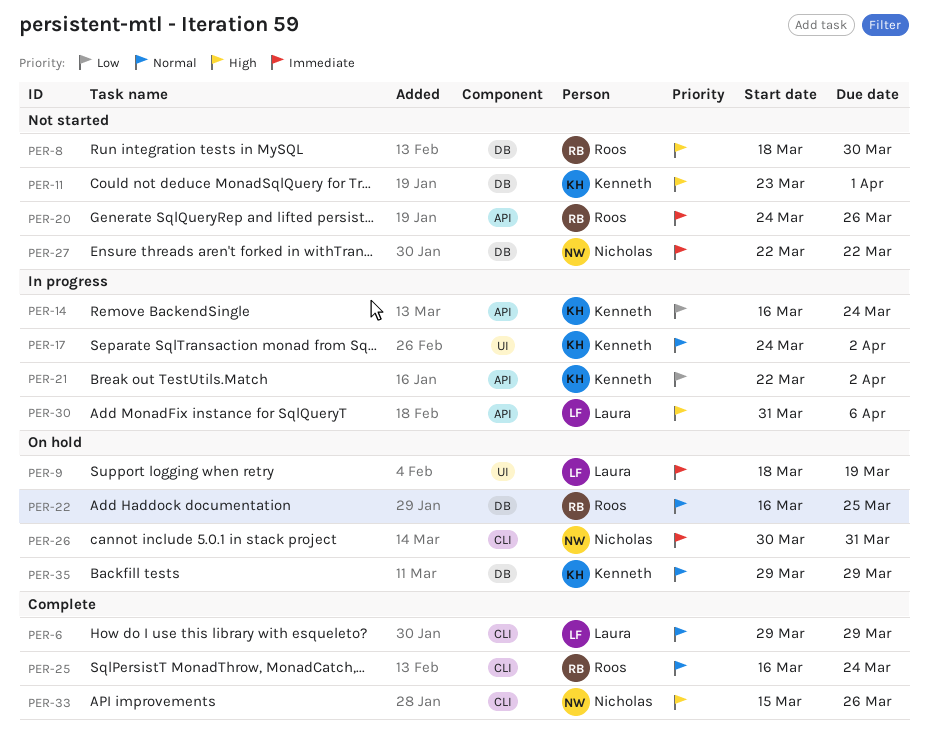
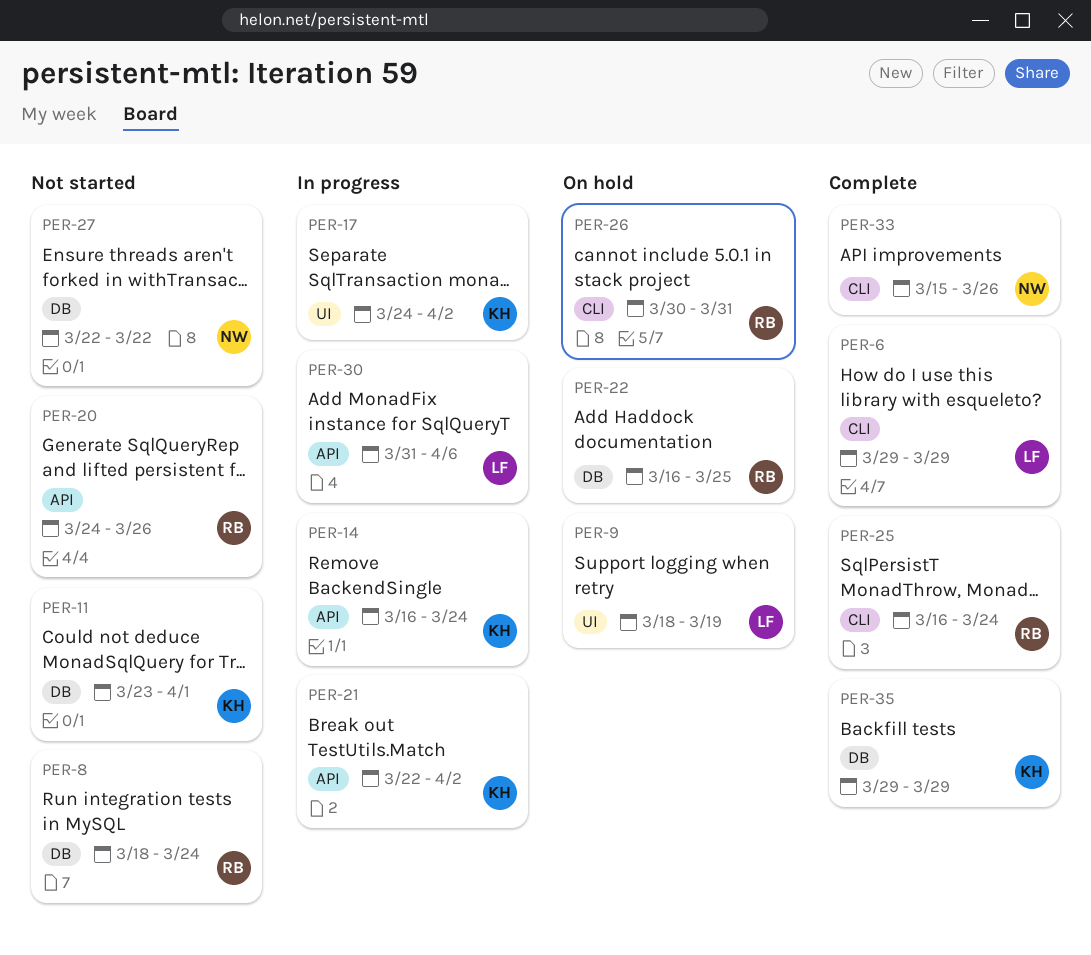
PER-8, due: Mar 30 -> Mar 24
PER-26, owner: Nicholas -> Roos
PER-35, status: On hold -> Complete

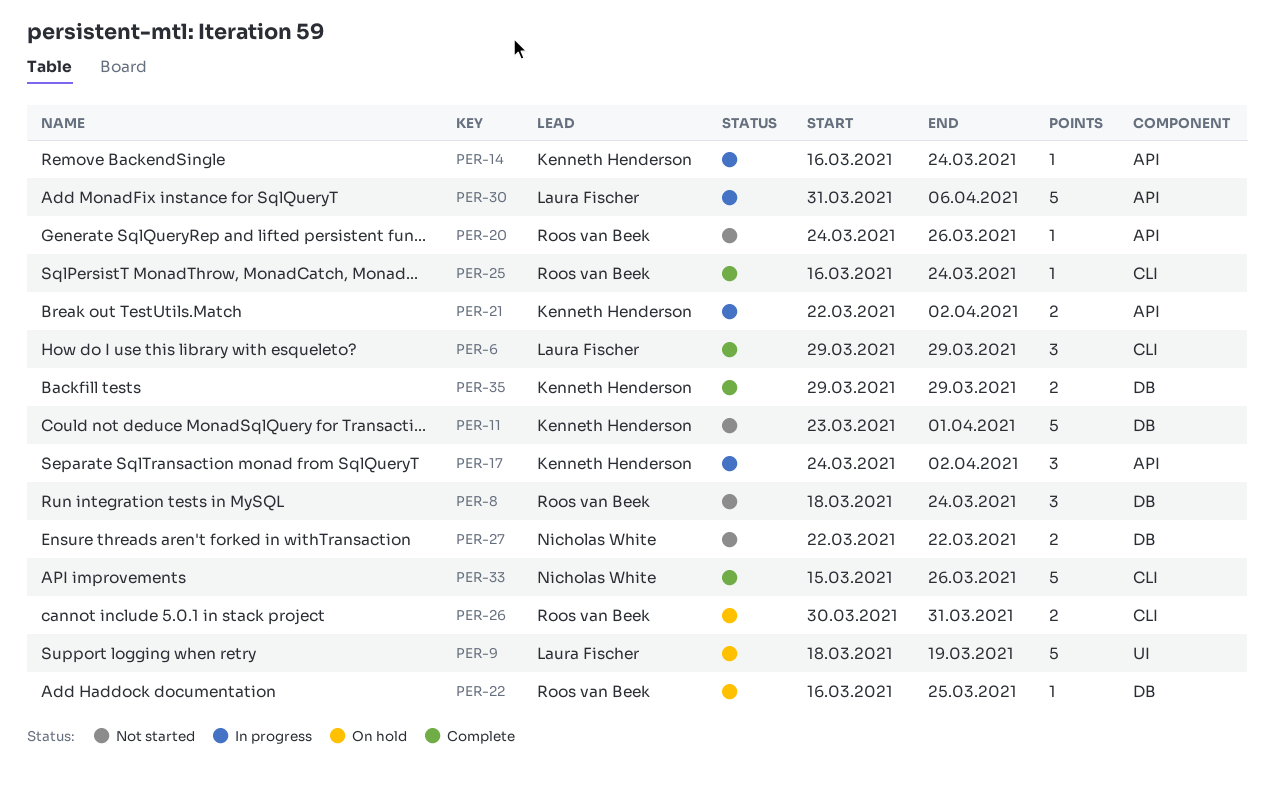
PER-17, label: UI -> API

